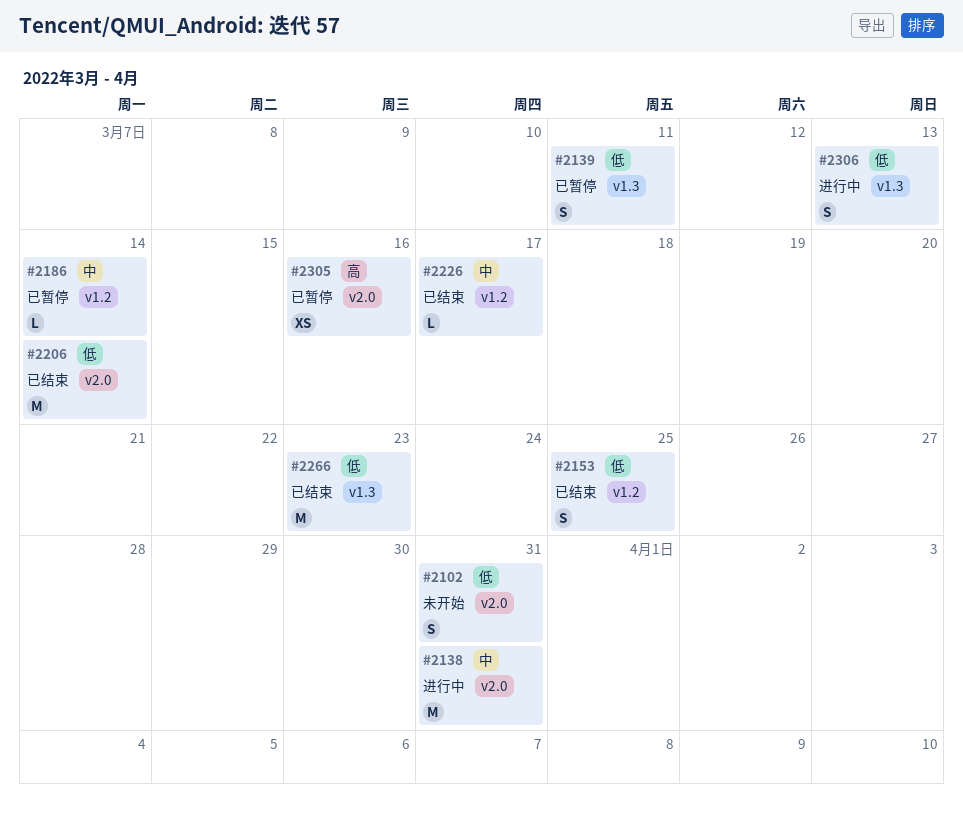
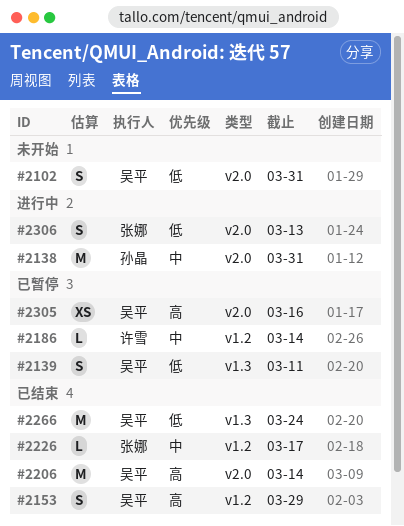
#2153, priority: 低 -> 高
#2153, due: Mar 25 -> Mar 29
#2206, priority: 低 -> 高
#2266, due: Mar 23 -> Mar 24
#2306, label: v1.3 -> v2.0

